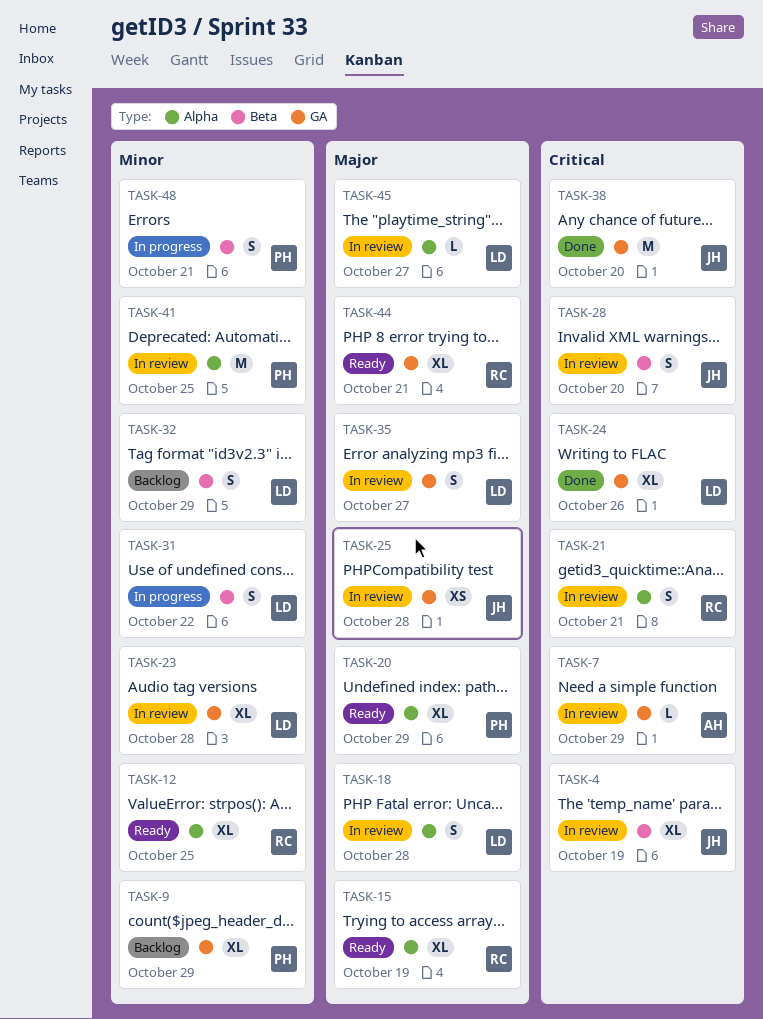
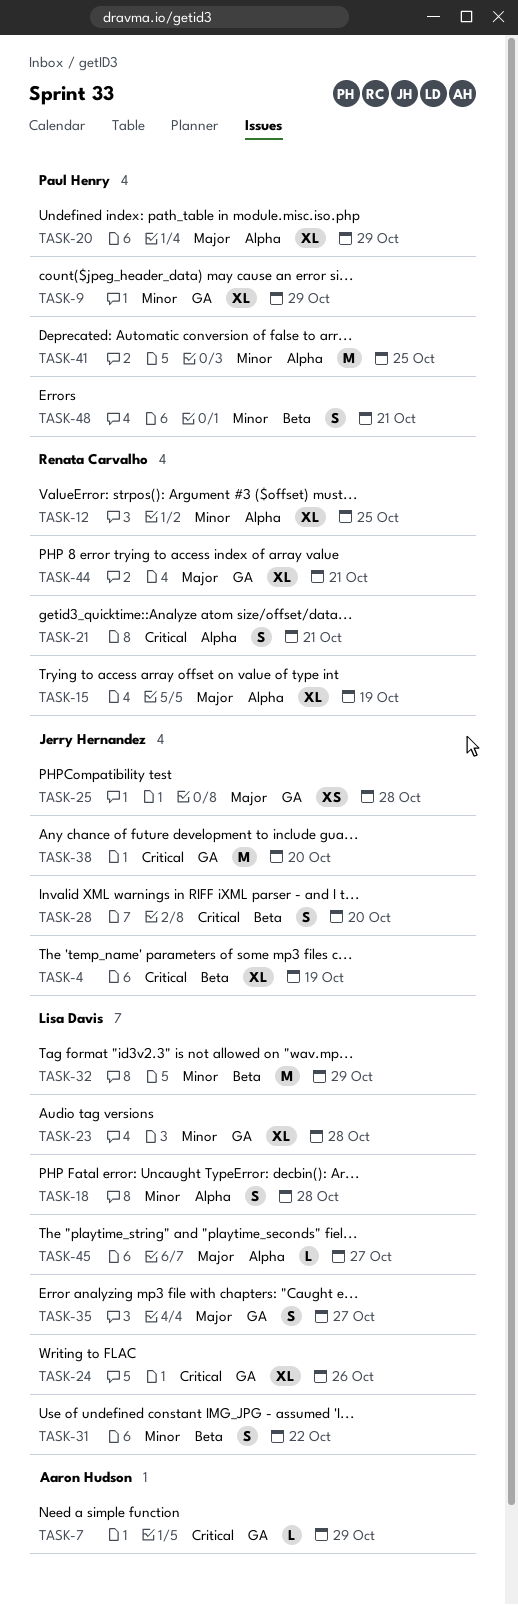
TASK-18, priority: Major -> Minor
TASK-32, estimate: S -> M

